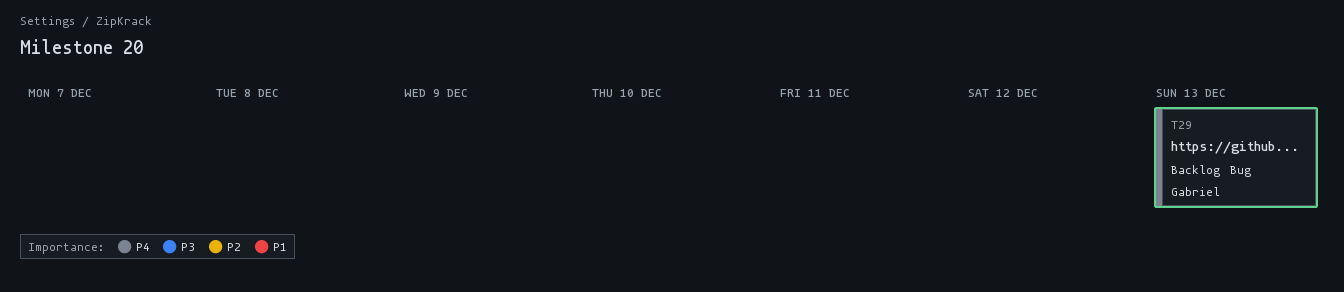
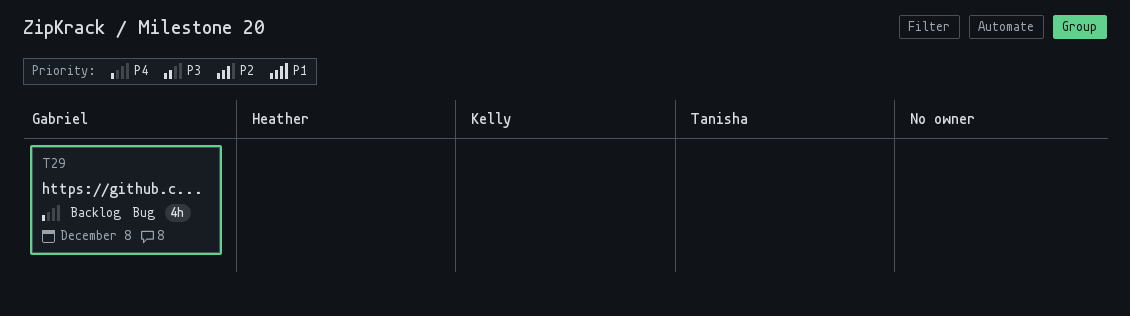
T29, due: Dec 13 -> Dec 8

